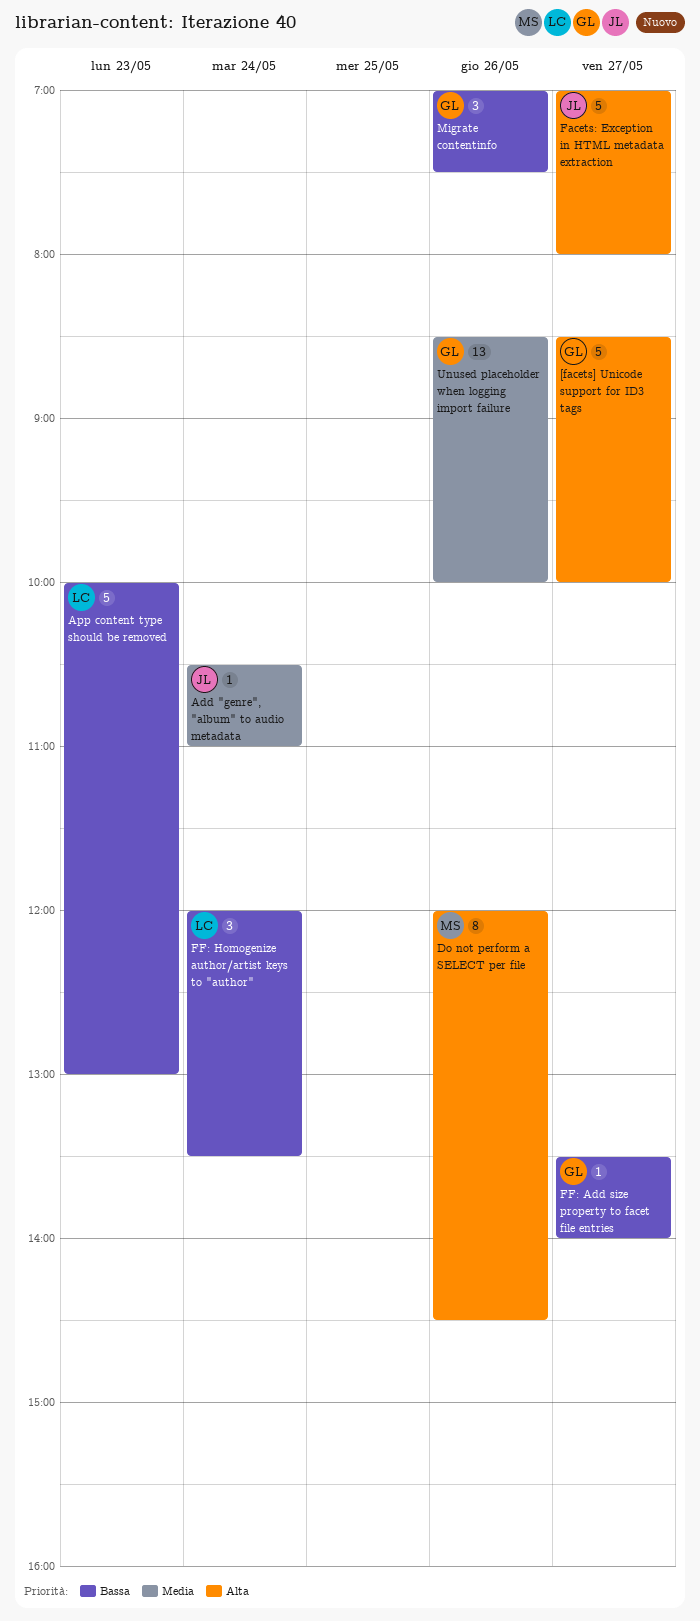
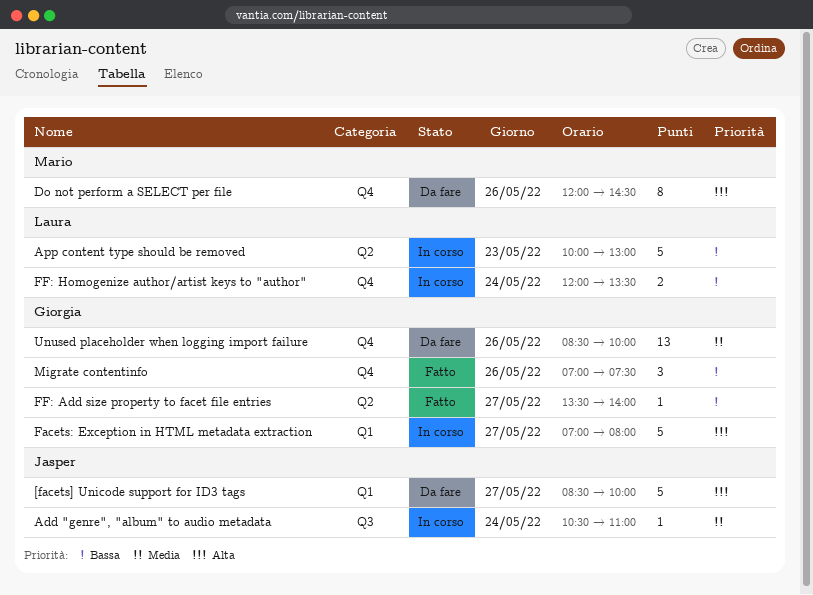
[facets] Unicode support for ID3 tags, owner: Giorgia -> Jasper
Facets: Exception in HTML metadata extraction, owner: Jasper -> Giorgia
FF: Homogenize author/artist keys to "author", estimate: 3 -> 2

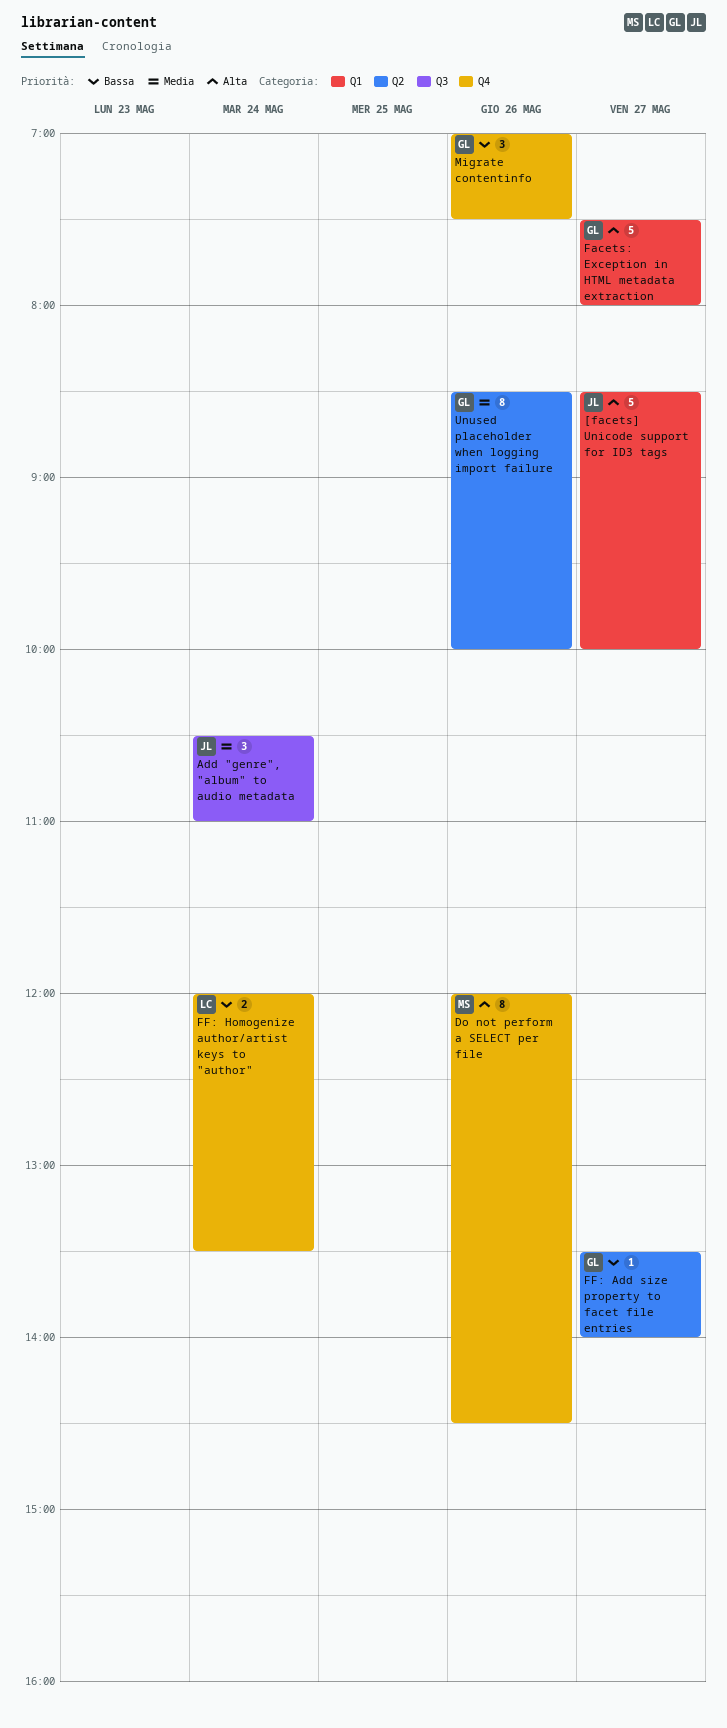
Add "genre", "album" to audio metadata, estimate: 1 -> 3
App content type should be removed: present -> none
Facets: Exception in HTML metadata extraction, begins: 07:00 -> 07:30
Unused placeholder when logging import failure, label: Q4 -> Q2
Unused placeholder when logging import failure, estimate: 13 -> 8

